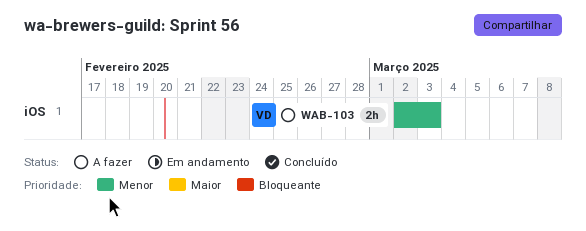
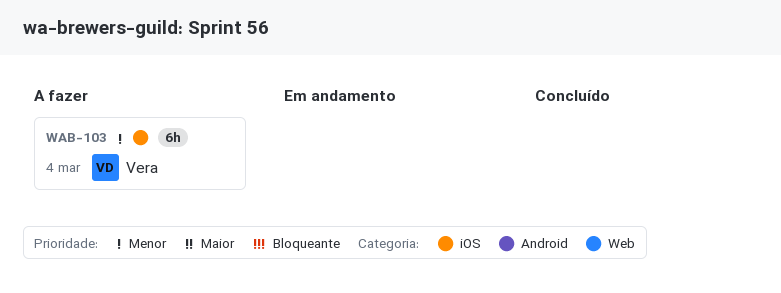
WAB-103, estimate: 2h -> 6h
WAB-103, due: Mar 3 -> Mar 4

